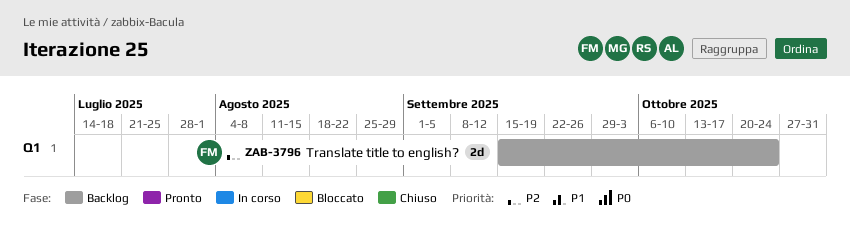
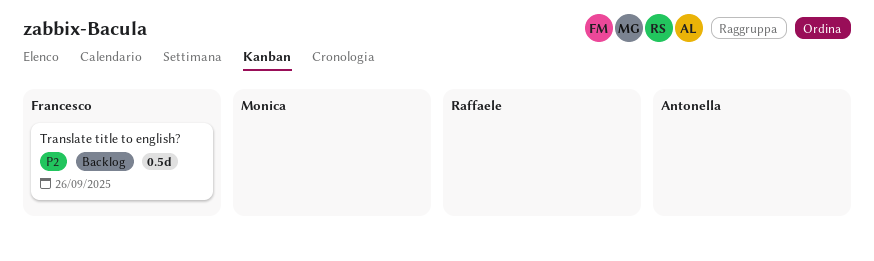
Translate title to english?, estimate: 2d -> 0.5d
Translate title to english?, due: Oct 24 -> Sep 26

